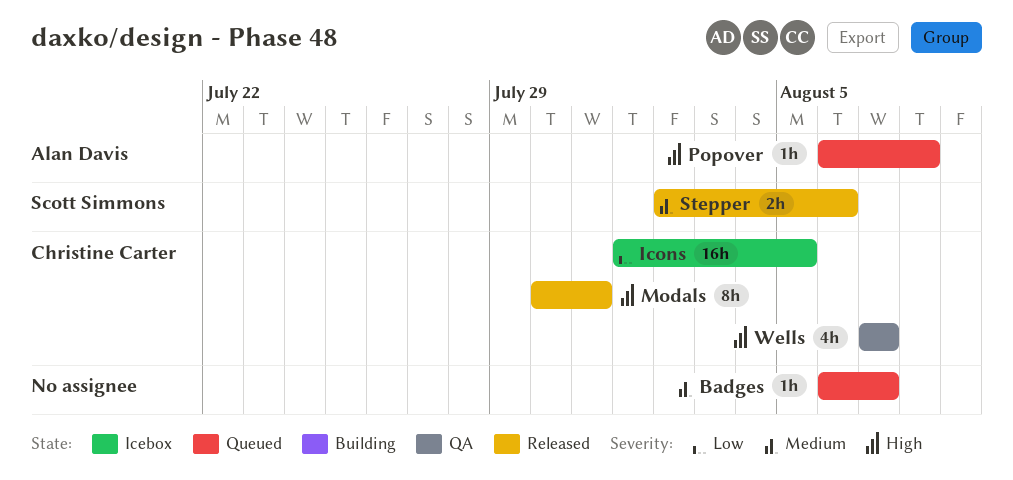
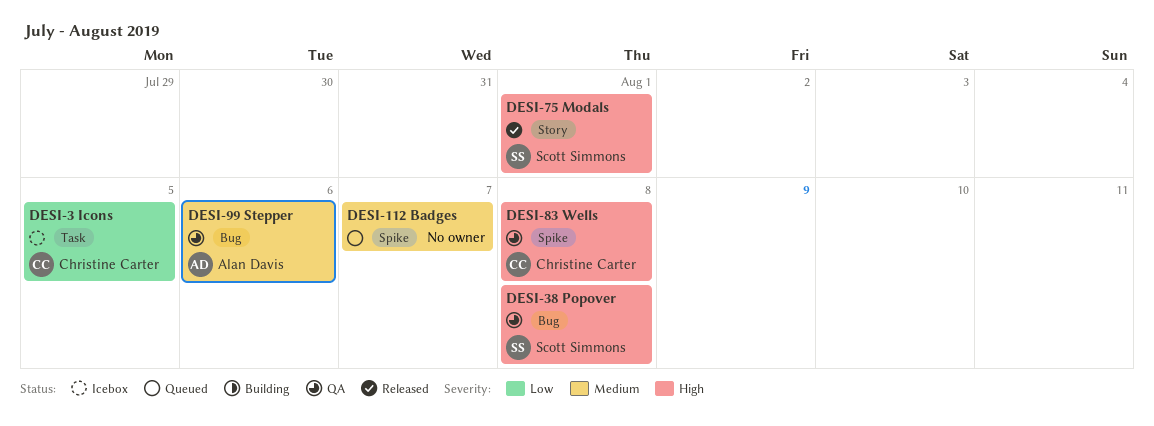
Modals, owner: Christine Carter -> Scott Simmons
Modals, due: Jul 31 -> Aug 1
Popover, status: Queued -> QA
Popover, owner: Alan Davis -> Scott Simmons
Stepper, status: Released -> QA
Stepper, owner: Scott Simmons -> Alan Davis
Wells, due: Aug 7 -> Aug 8

